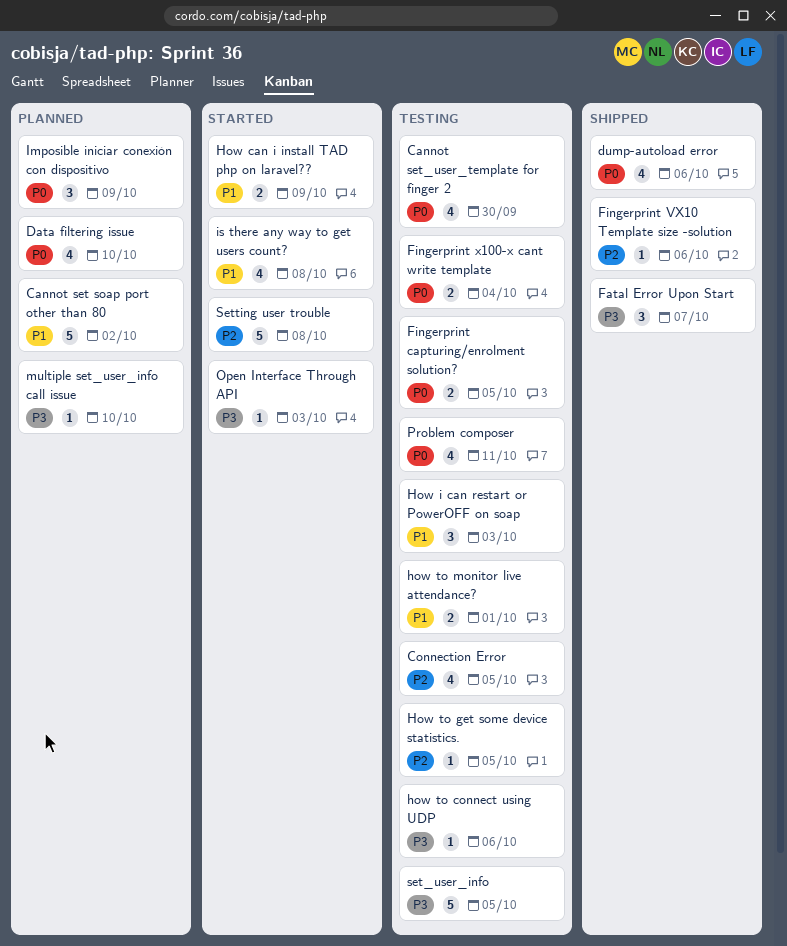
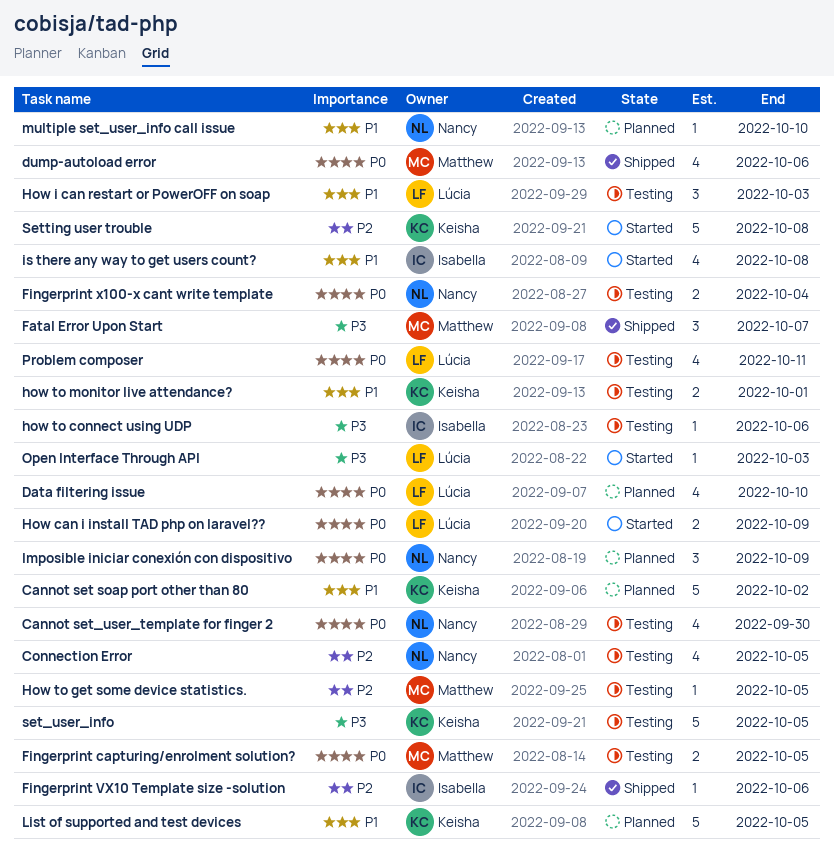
How can i install TAD php on laravel??, priority: P1 -> P0
List of supported and test devices: none -> present
multiple set_user_info call issue, priority: P3 -> P1

